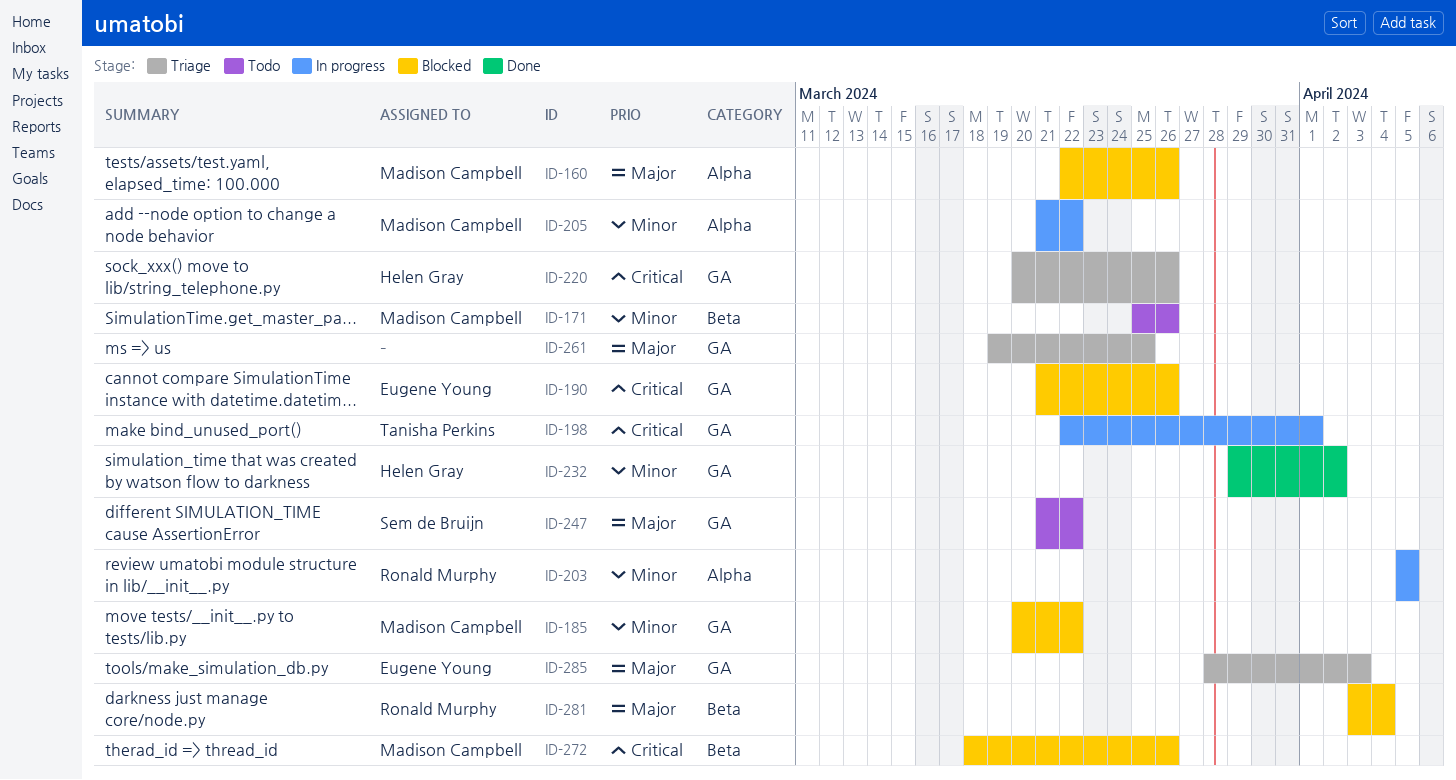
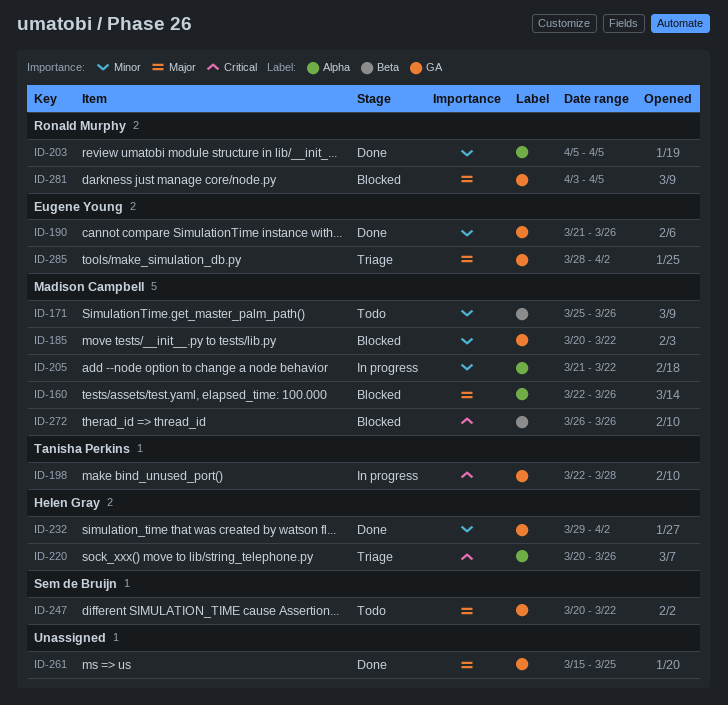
ID-190, status: Blocked -> Done
ID-190, priority: Critical -> Minor
ID-198, due: Apr 1 -> Mar 28
ID-203, status: In progress -> Done
ID-220, label: GA -> Alpha
ID-247, start: Mar 21 -> Mar 20
ID-261, status: Triage -> Done
ID-261, start: Mar 19 -> Mar 15
ID-272, start: Mar 18 -> Mar 26
ID-281, label: Beta -> GA
ID-281, due: Apr 4 -> Apr 5
ID-285, due: Apr 3 -> Apr 2

